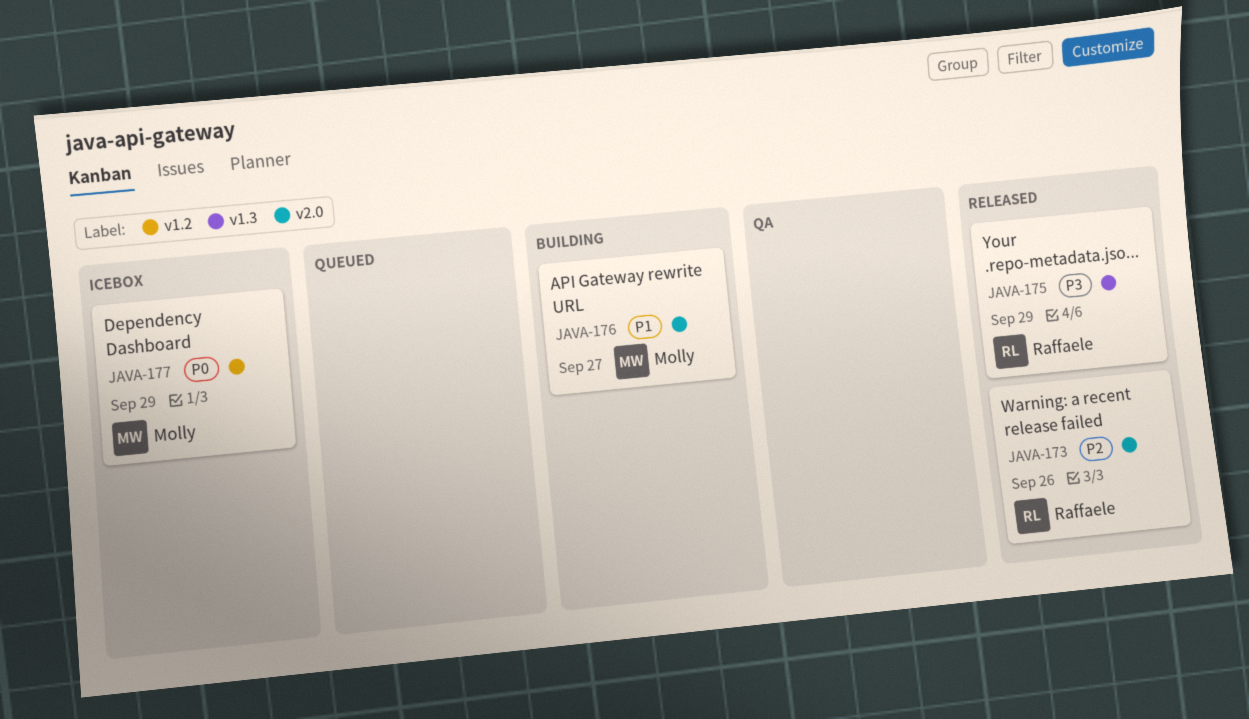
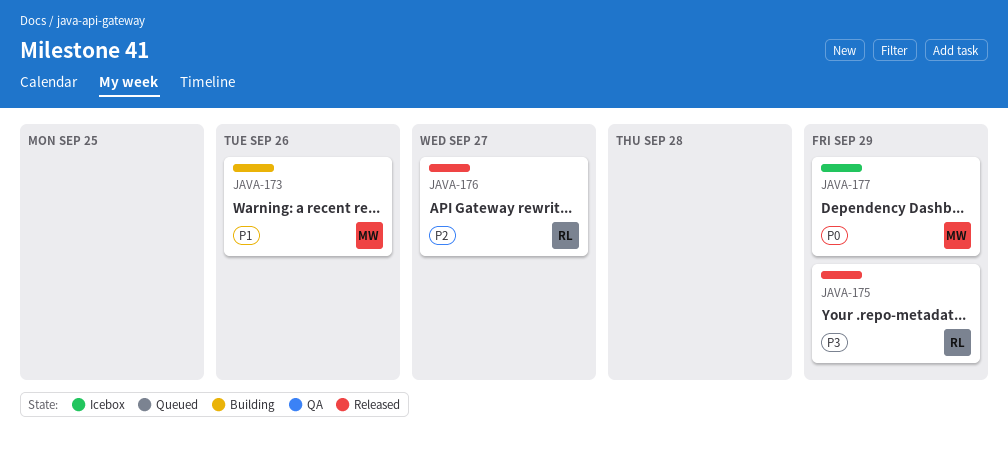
JAVA-173, status: Released -> Building
JAVA-173, owner: Raffaele -> Molly
JAVA-173, priority: P2 -> P1
JAVA-176, status: Building -> Released
JAVA-176, owner: Molly -> Raffaele
JAVA-176, priority: P1 -> P2

